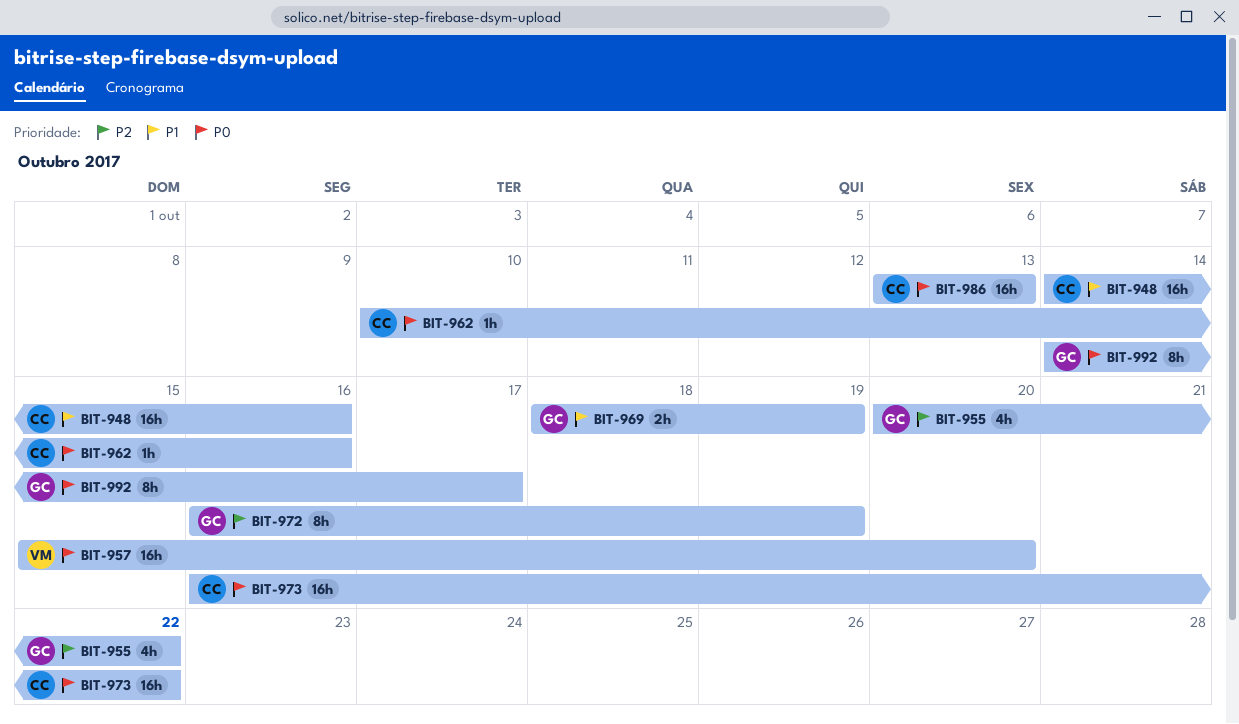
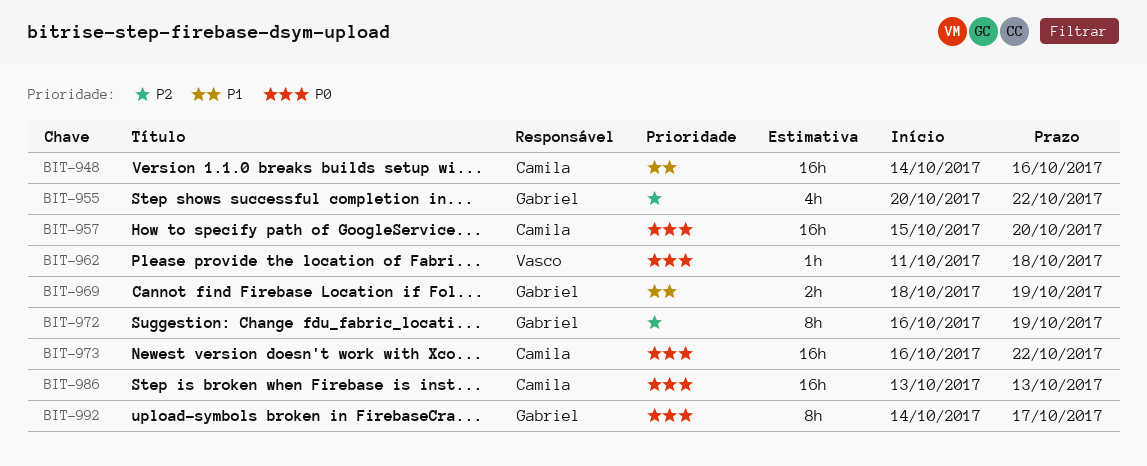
BIT-957, owner: Vasco -> Camila
BIT-962, owner: Camila -> Vasco
BIT-962, start: Oct 10 -> Oct 11
BIT-962, due: Oct 16 -> Oct 18

